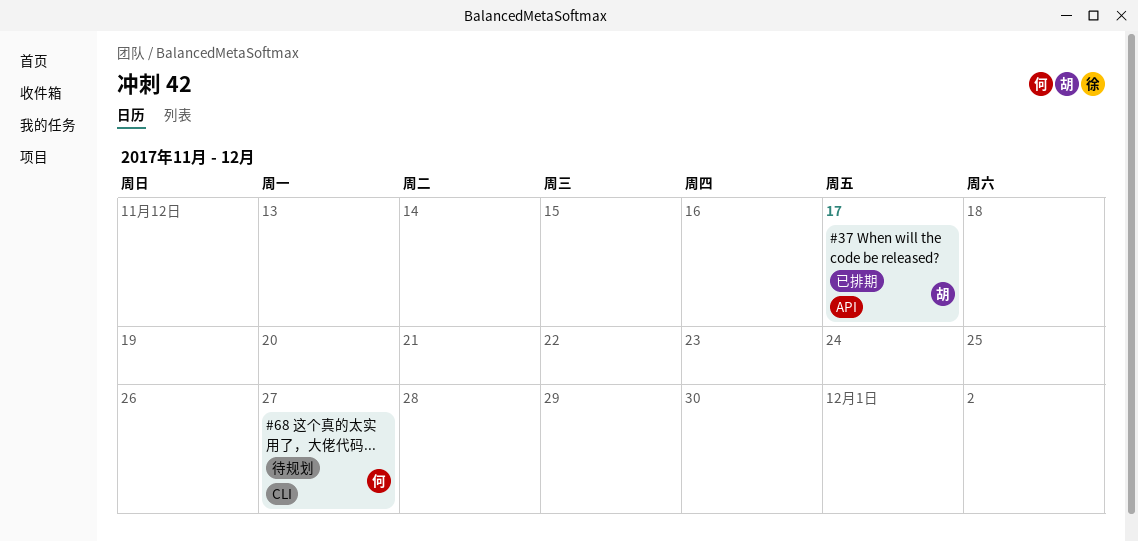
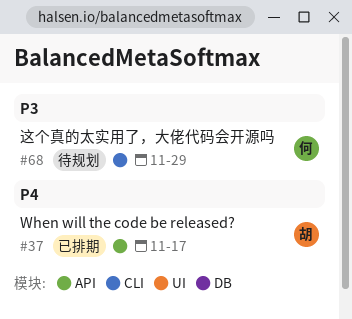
#68, due: Nov 27 -> Nov 29

